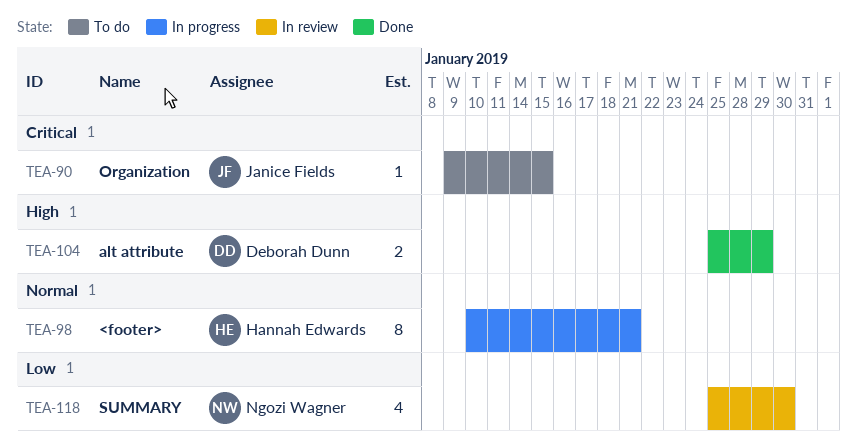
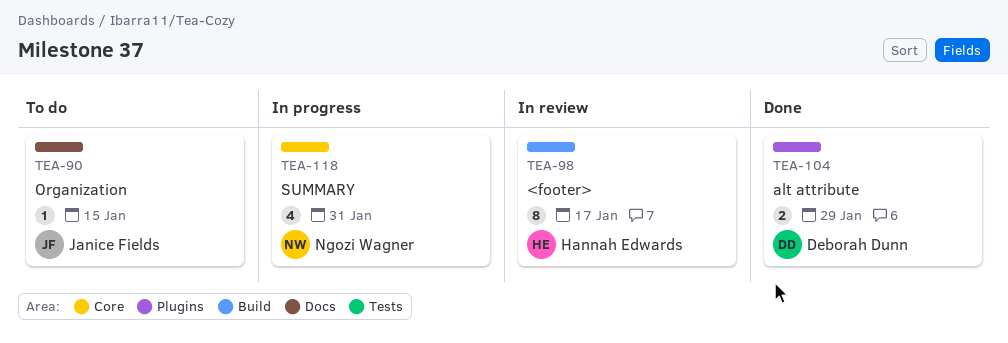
TEA-98, status: In progress -> In review
TEA-98, due: Jan 21 -> Jan 17
TEA-118, status: In review -> In progress
TEA-118, due: Jan 30 -> Jan 31

